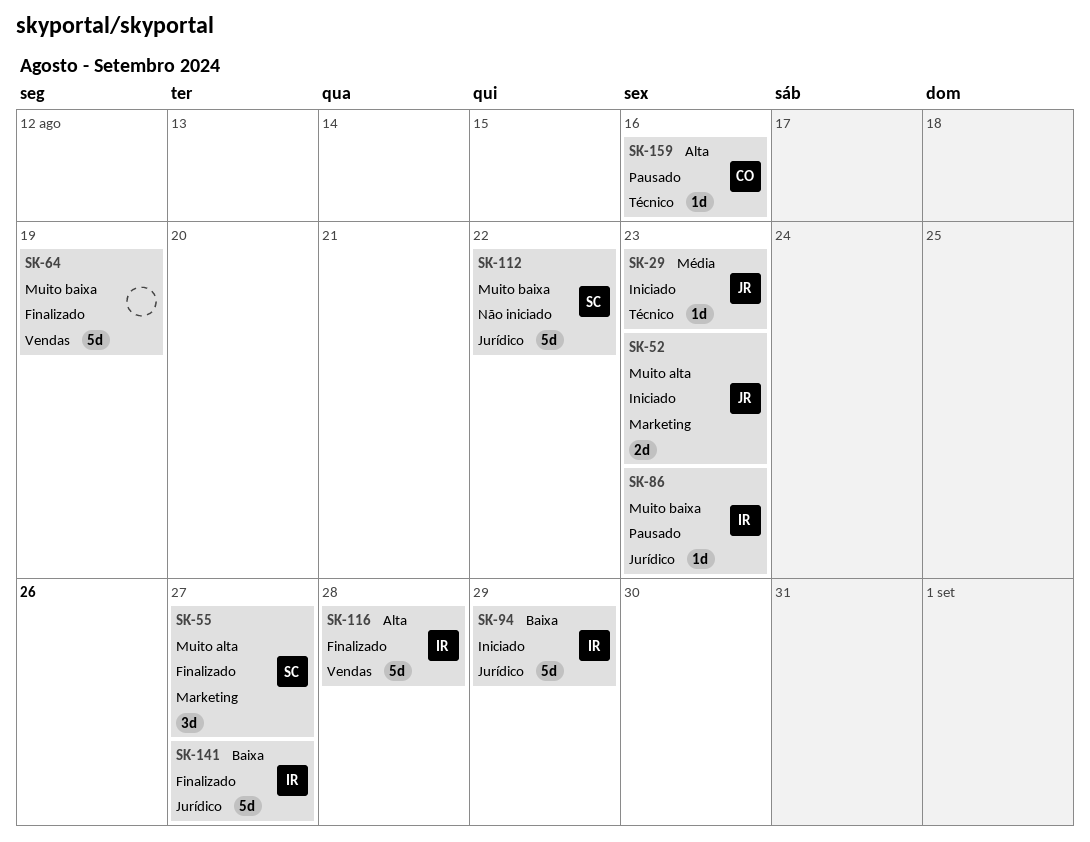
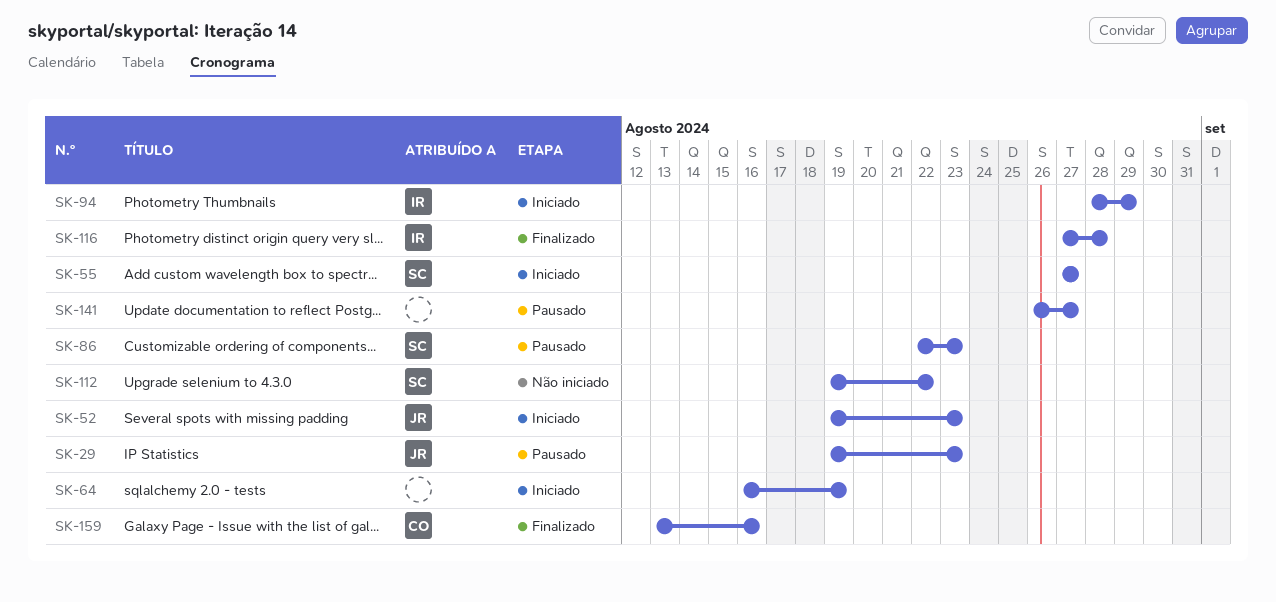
SK-29, status: Iniciado -> Pausado
SK-55, status: Finalizado -> Iniciado
SK-64, status: Finalizado -> Iniciado
SK-86, owner: IR -> SC
SK-141, status: Finalizado -> Pausado
SK-141, owner: IR -> none
SK-159, status: Pausado -> Finalizado

